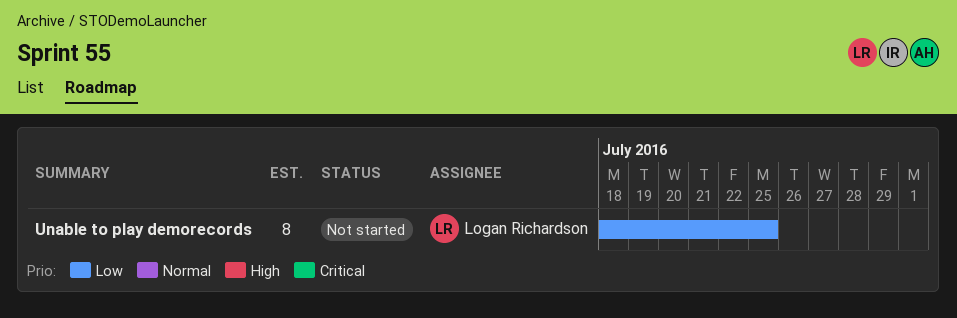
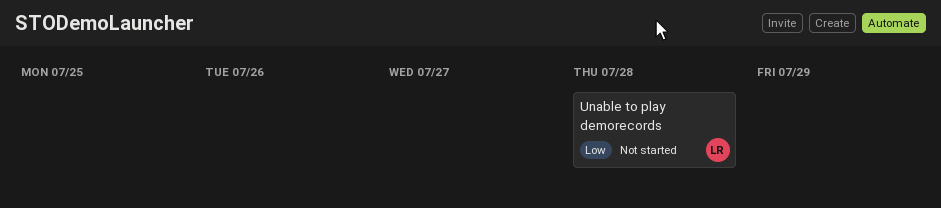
Unable to play demorecords, due: Jul 25 -> Jul 28

